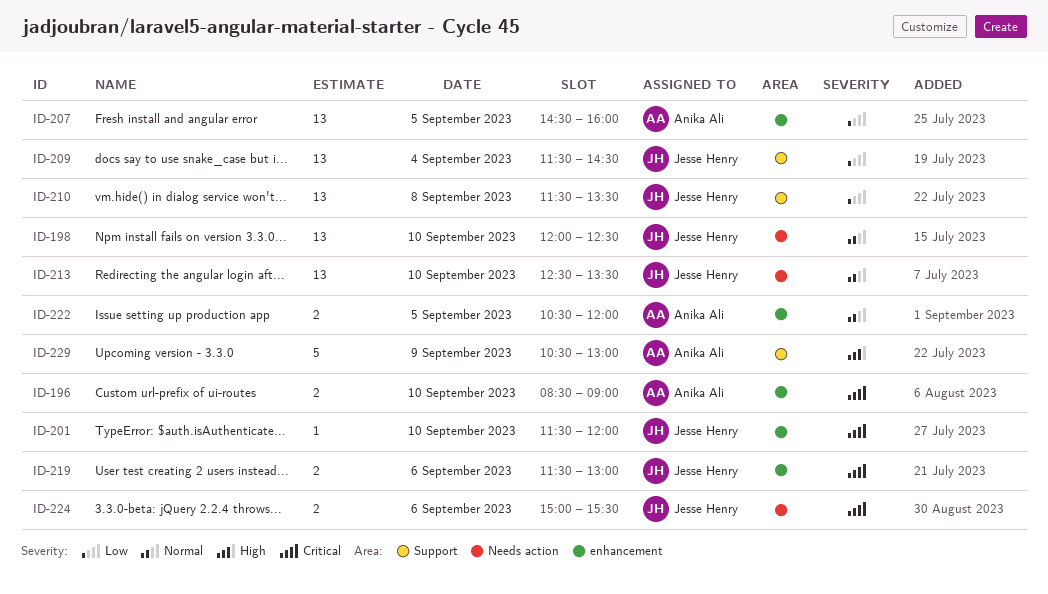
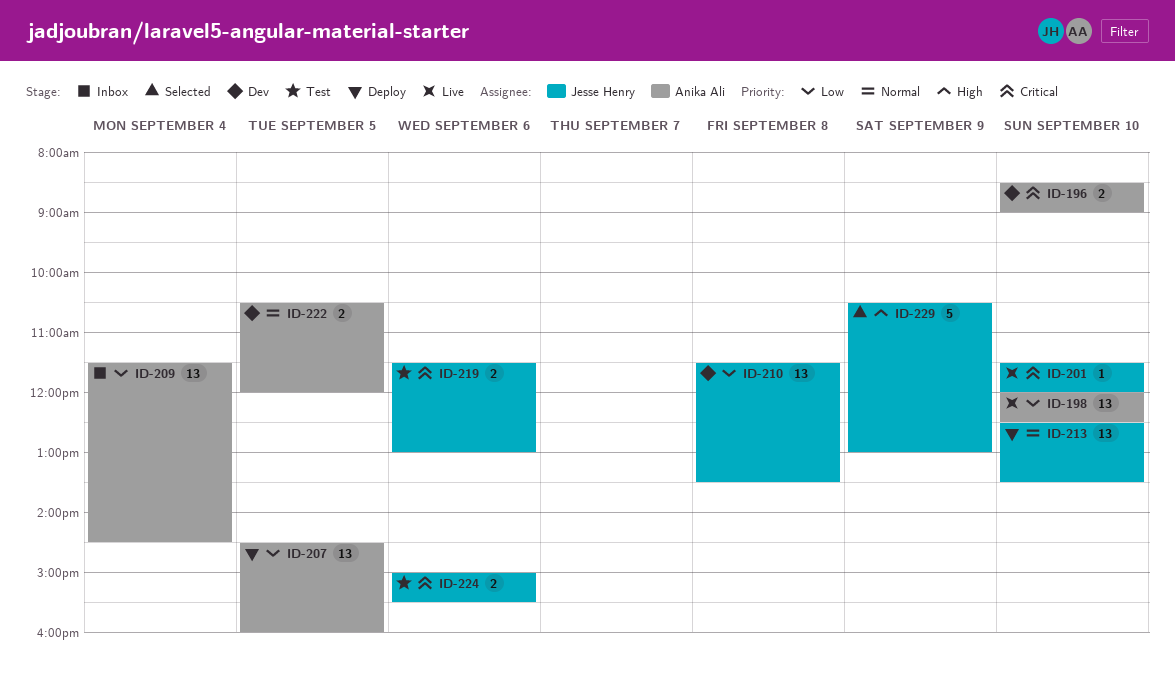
ID-198, owner: Jesse Henry -> Anika Ali
ID-198, priority: Normal -> Low
ID-209, owner: Jesse Henry -> Anika Ali
ID-229, owner: Anika Ali -> Jesse Henry

